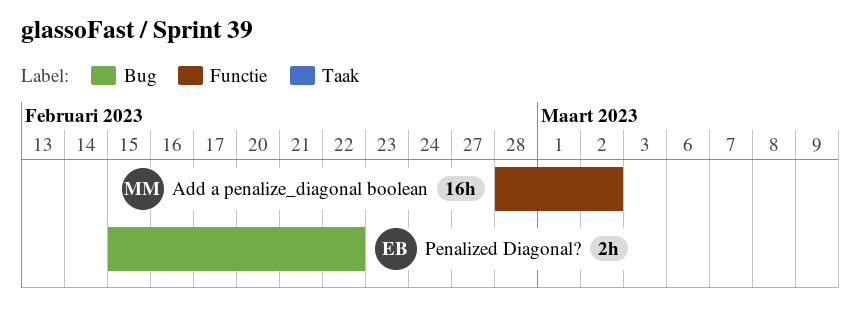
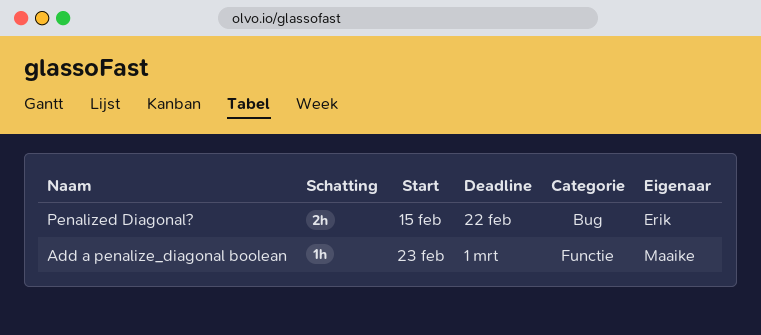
Add a penalize_diagonal boolean, estimate: 16h -> 1h
Add a penalize_diagonal boolean, start: Feb 28 -> Feb 23
Add a penalize_diagonal boolean, due: Mar 2 -> Mar 1

